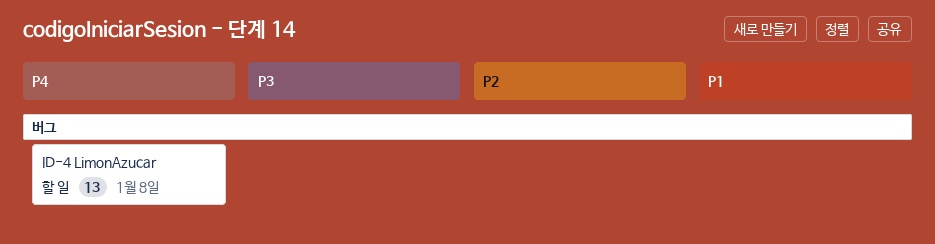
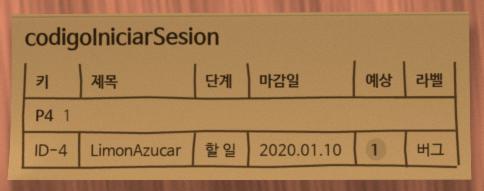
ID-4, estimate: 13 -> 1
ID-4, due: Jan 8 -> Jan 10

